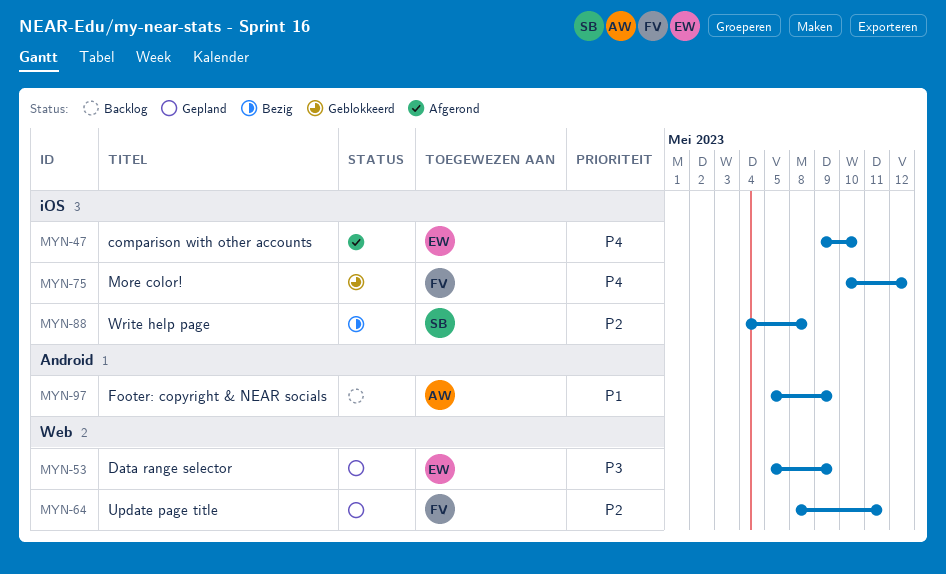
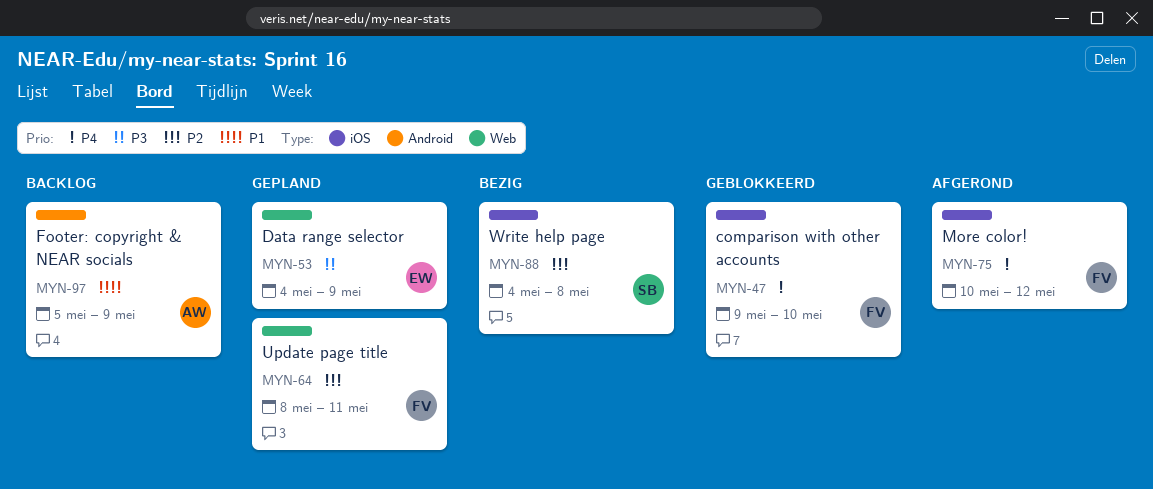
MYN-47, status: Afgerond -> Geblokkeerd
MYN-47, owner: EW -> FV
MYN-53, start: May 5 -> May 4
MYN-75, status: Geblokkeerd -> Afgerond

